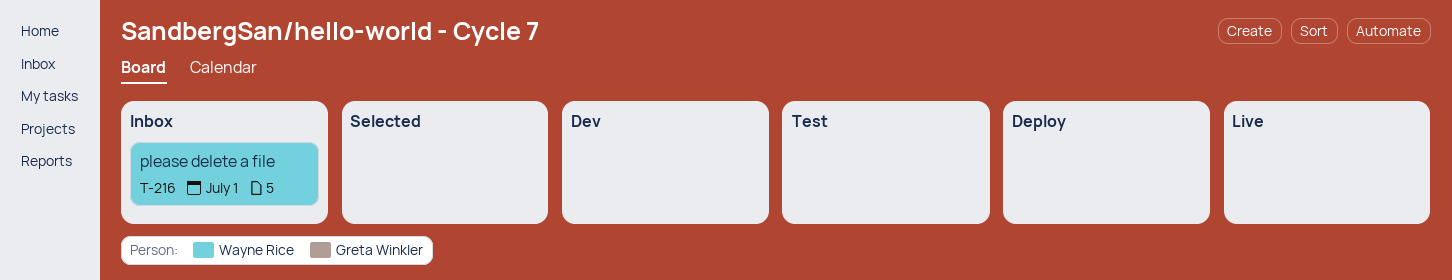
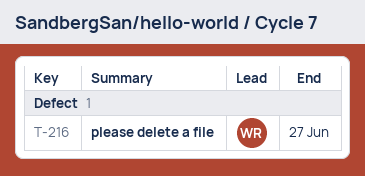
T-216, due: Jul 1 -> Jun 27

